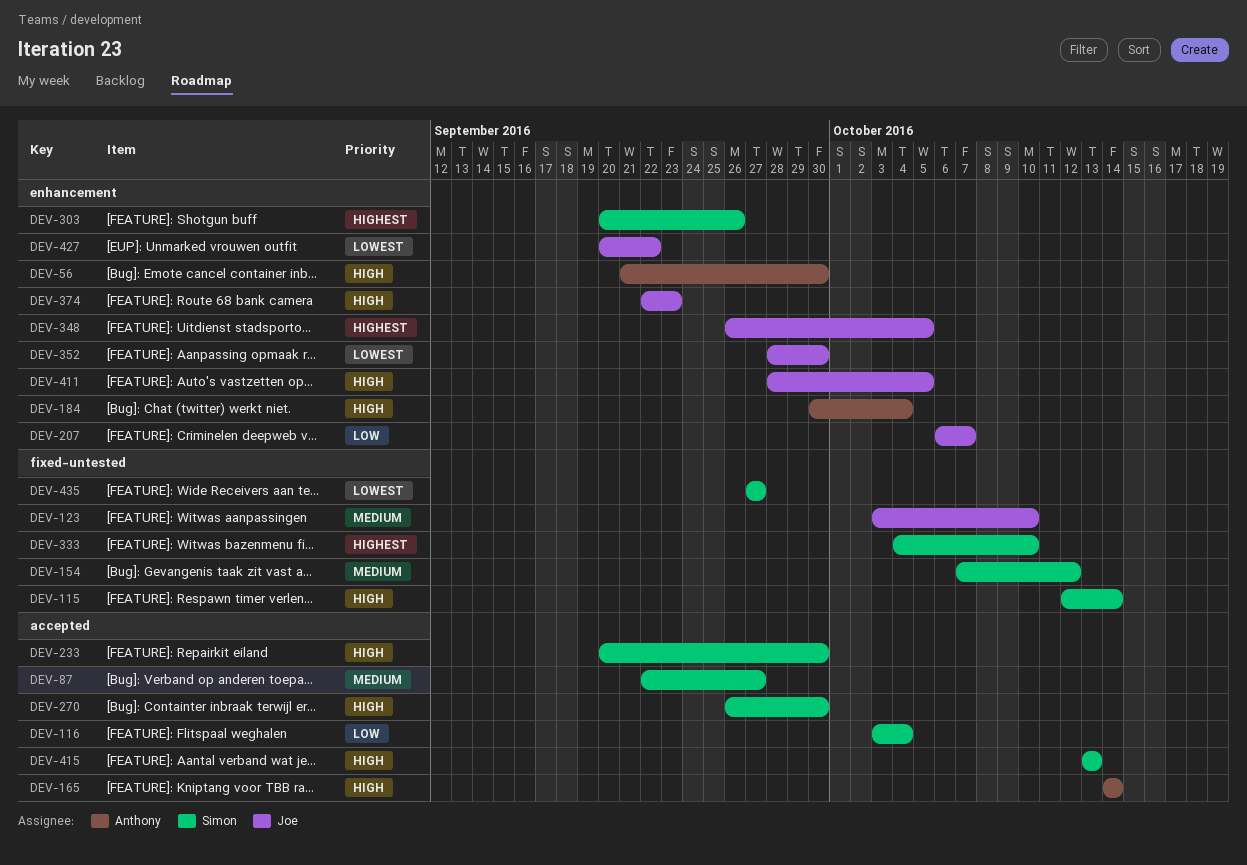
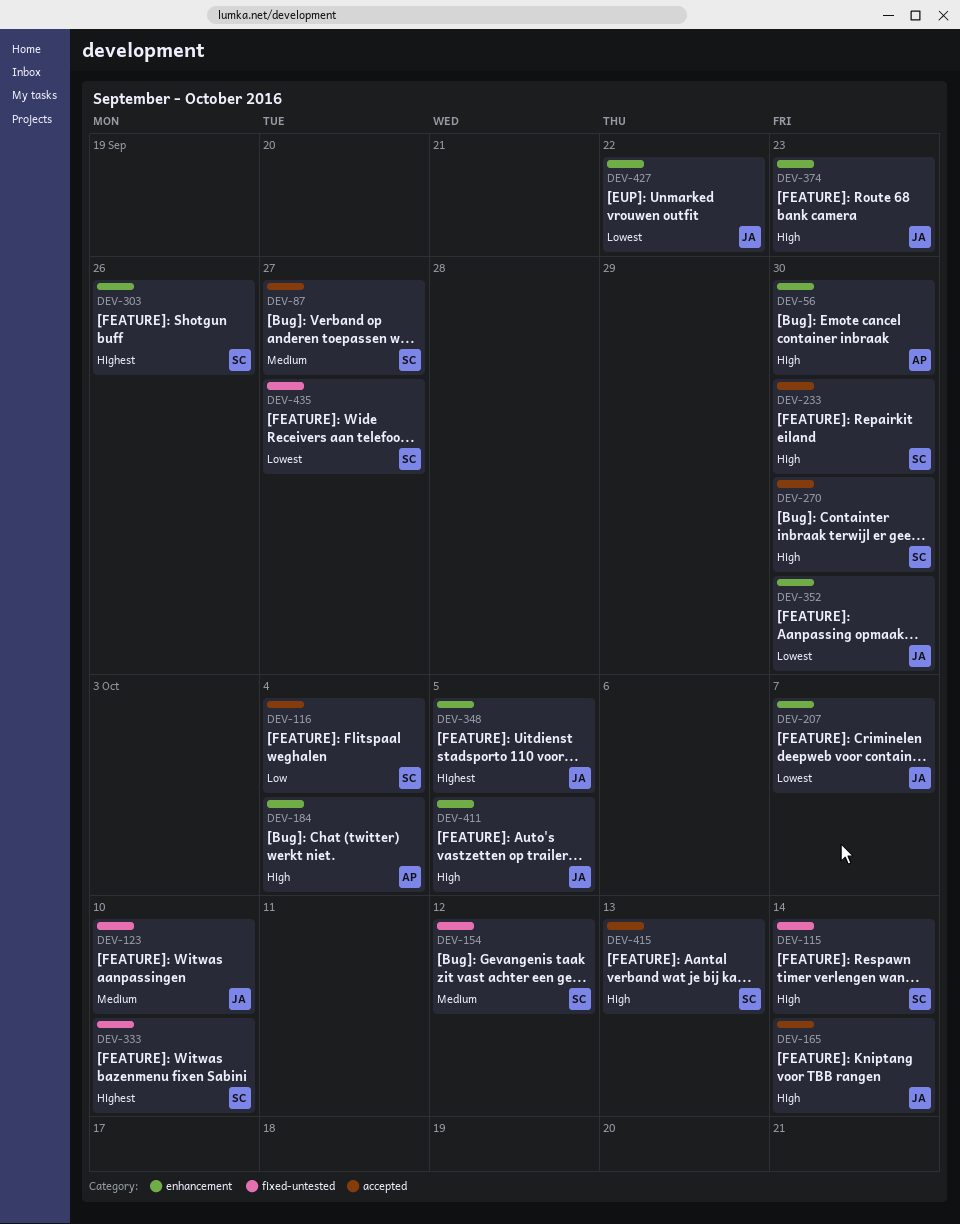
DEV-165, owner: Anthony -> Joe
DEV-207, priority: Low -> Lowest

